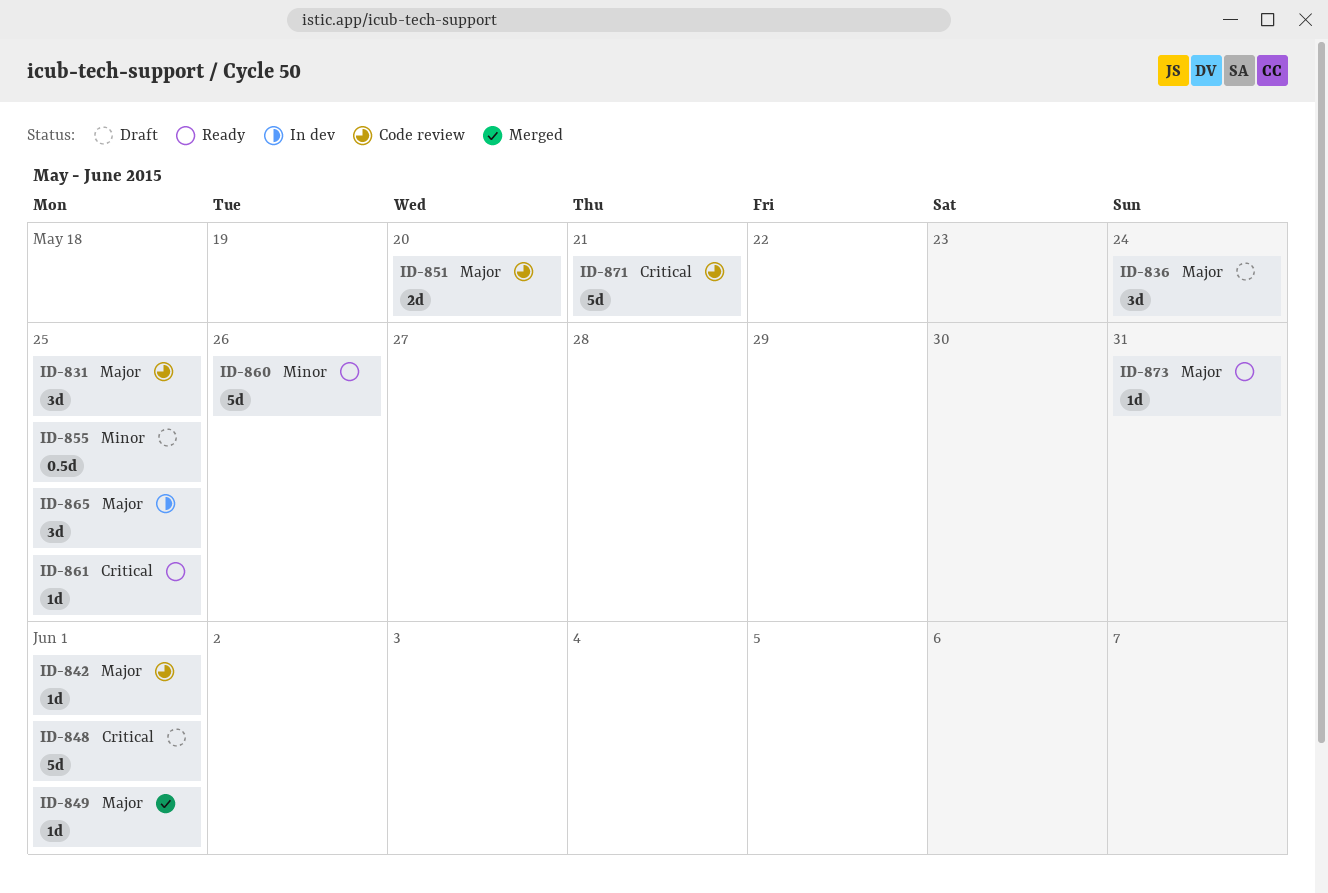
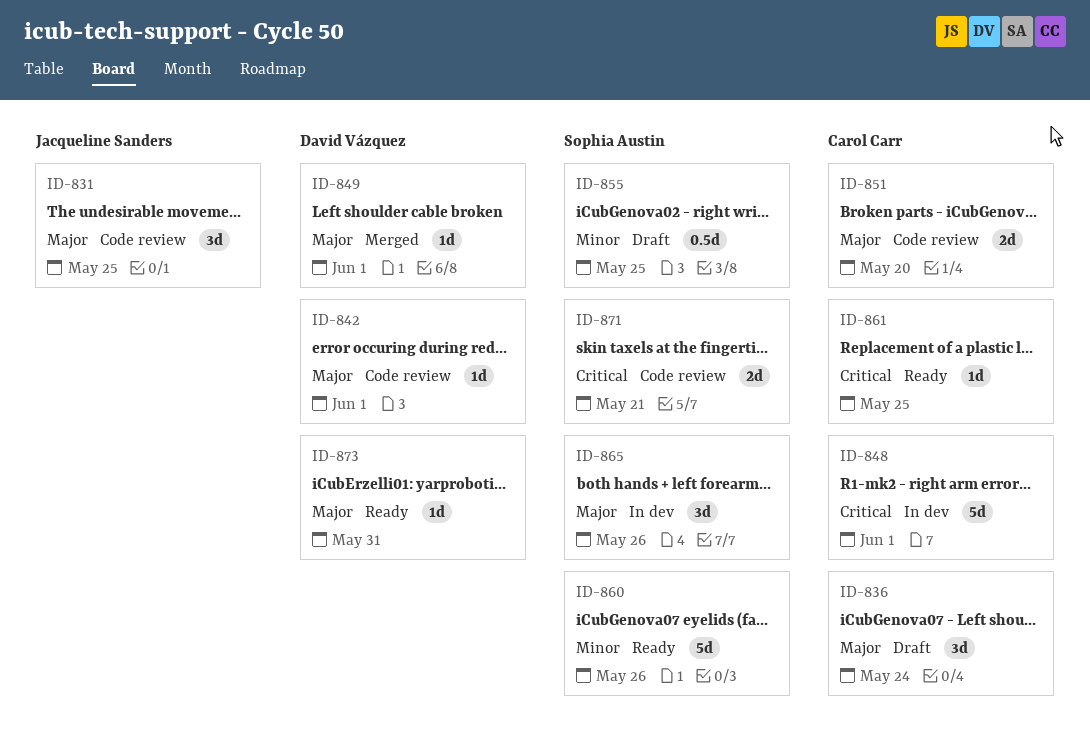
ID-848, status: Draft -> In dev
ID-865, due: May 25 -> May 26
ID-871, estimate: 5d -> 2d

